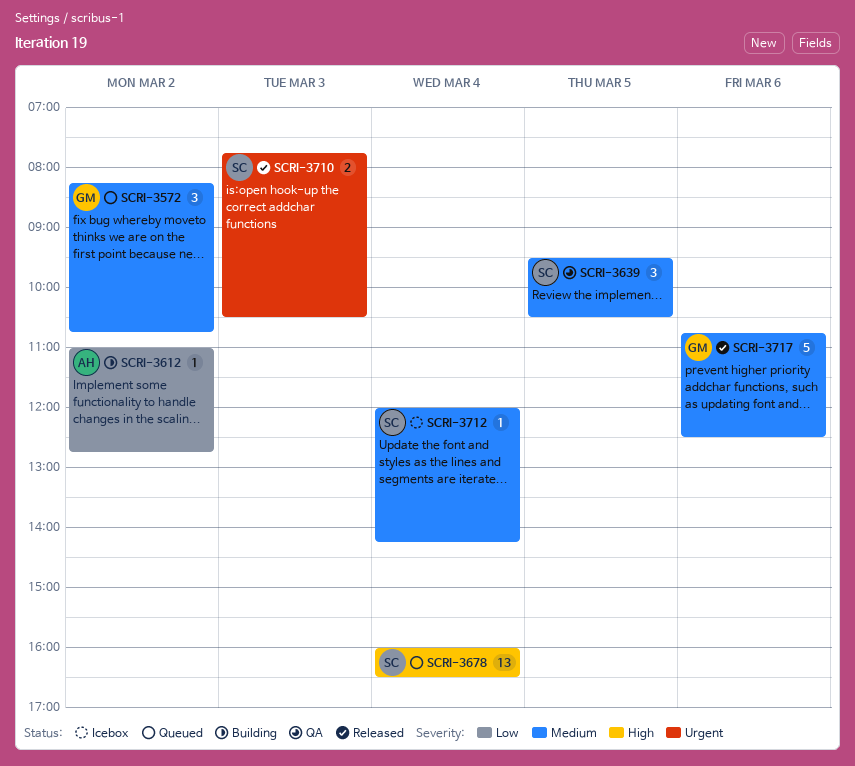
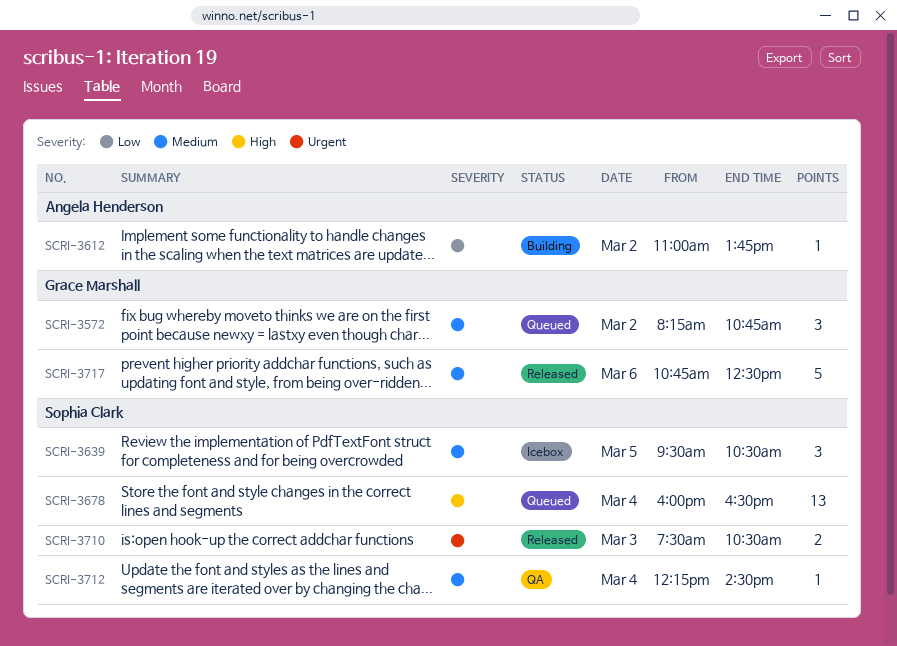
SCRI-3612, ends: 12:45 -> 13:45
SCRI-3639, status: QA -> Icebox
SCRI-3710, begins: 07:45 -> 07:30
SCRI-3712, status: Icebox -> QA
SCRI-3712, begins: 12:00 -> 12:15
SCRI-3712, ends: 14:15 -> 14:30

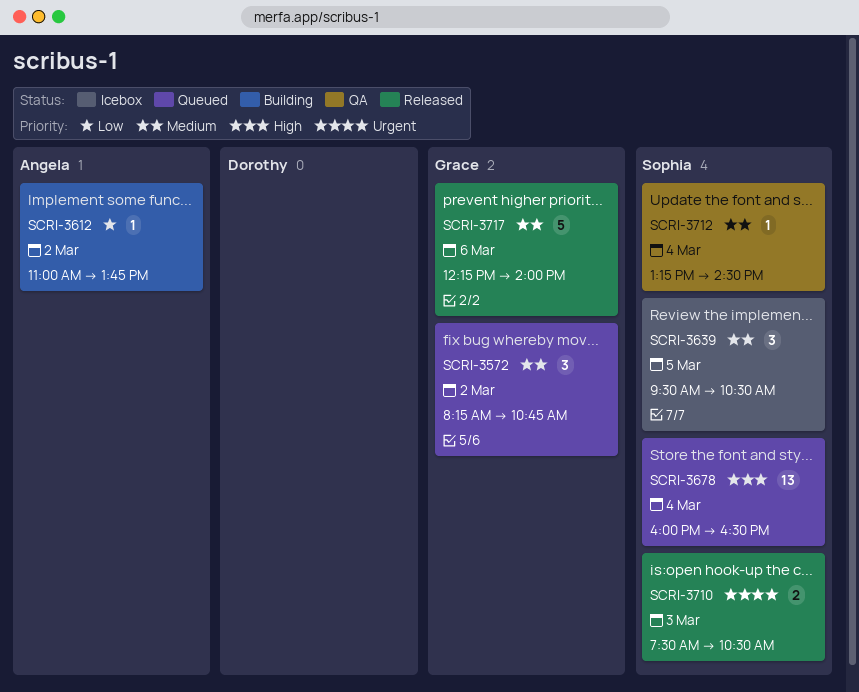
SCRI-3712, begins: 12:15 -> 13:15
SCRI-3717, begins: 10:45 -> 12:15
SCRI-3717, ends: 12:30 -> 14:00

